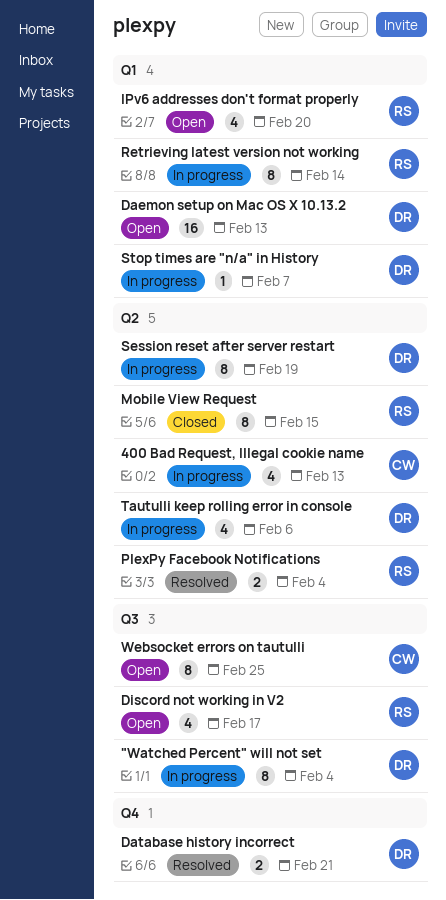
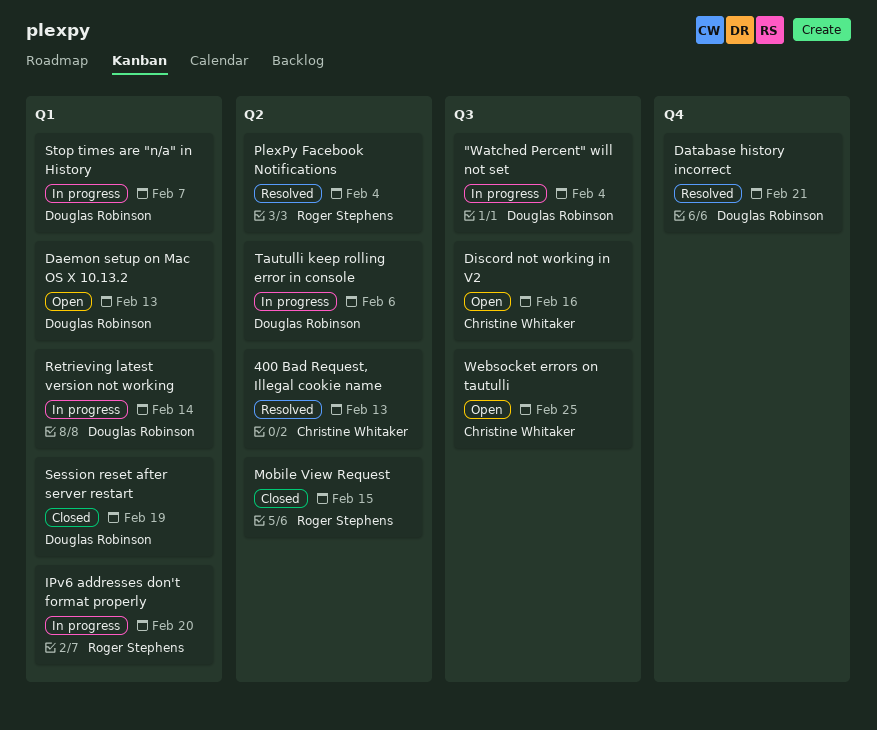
400 Bad Request, Illegal cookie name, status: In progress -> Resolved
Discord not working in V2, owner: Roger Stephens -> Christine Whitaker
Discord not working in V2, due: Feb 17 -> Feb 16
IPv6 addresses don't format properly, status: Open -> In progress
Retrieving latest version not working, owner: Roger Stephens -> Douglas Robinson
Session reset after server restart, status: In progress -> Closed
Session reset after server restart, label: Q2 -> Q1

